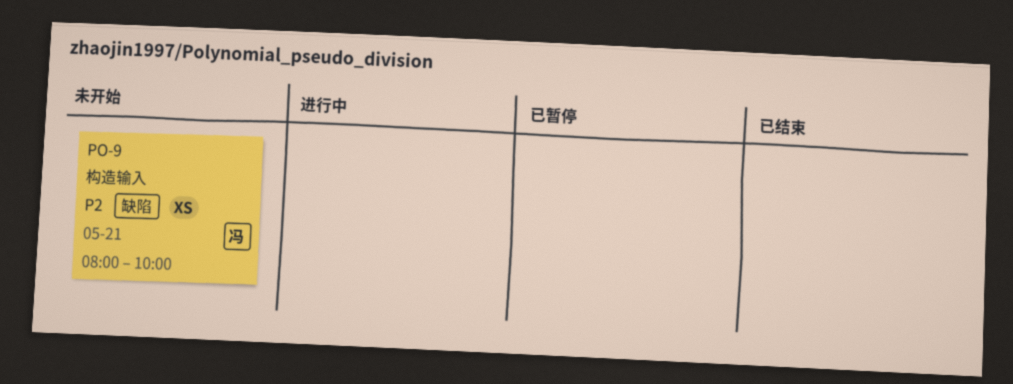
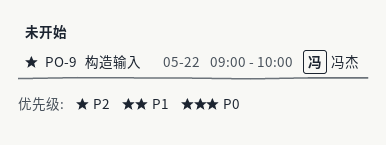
PO-9, day: May 21 -> May 22
PO-9, begins: 08:00 -> 09:00

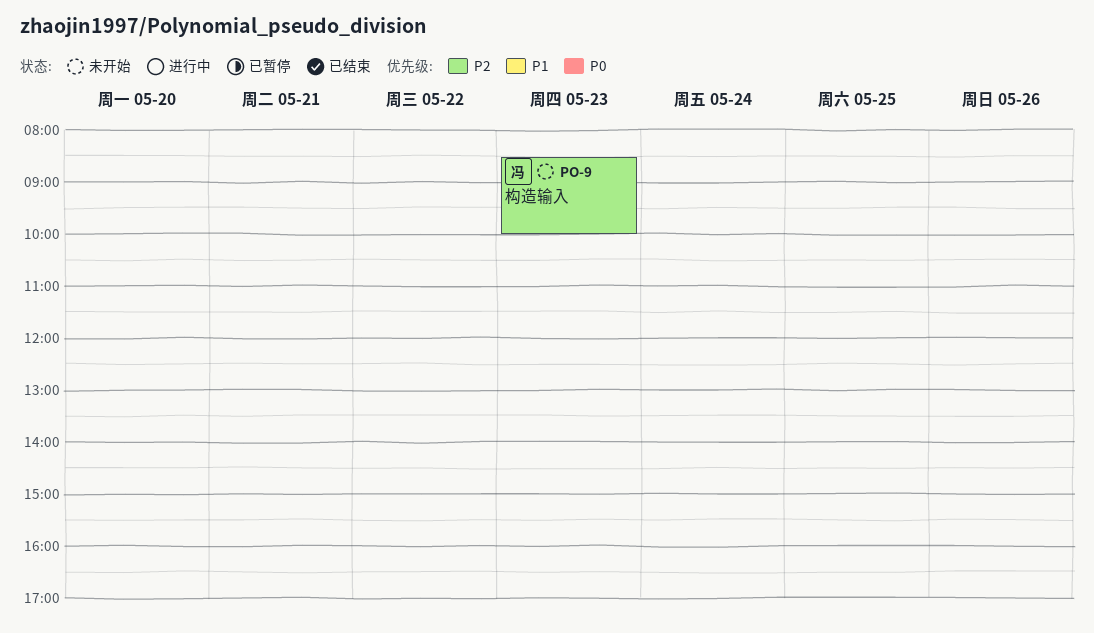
PO-9, day: May 22 -> May 23
PO-9, begins: 09:00 -> 08:30

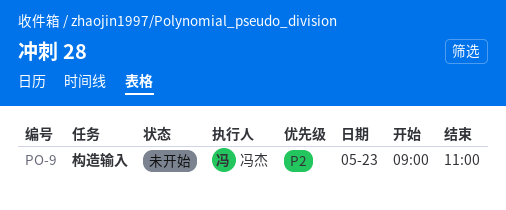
PO-9, begins: 08:30 -> 09:00
PO-9, ends: 10:00 -> 11:00

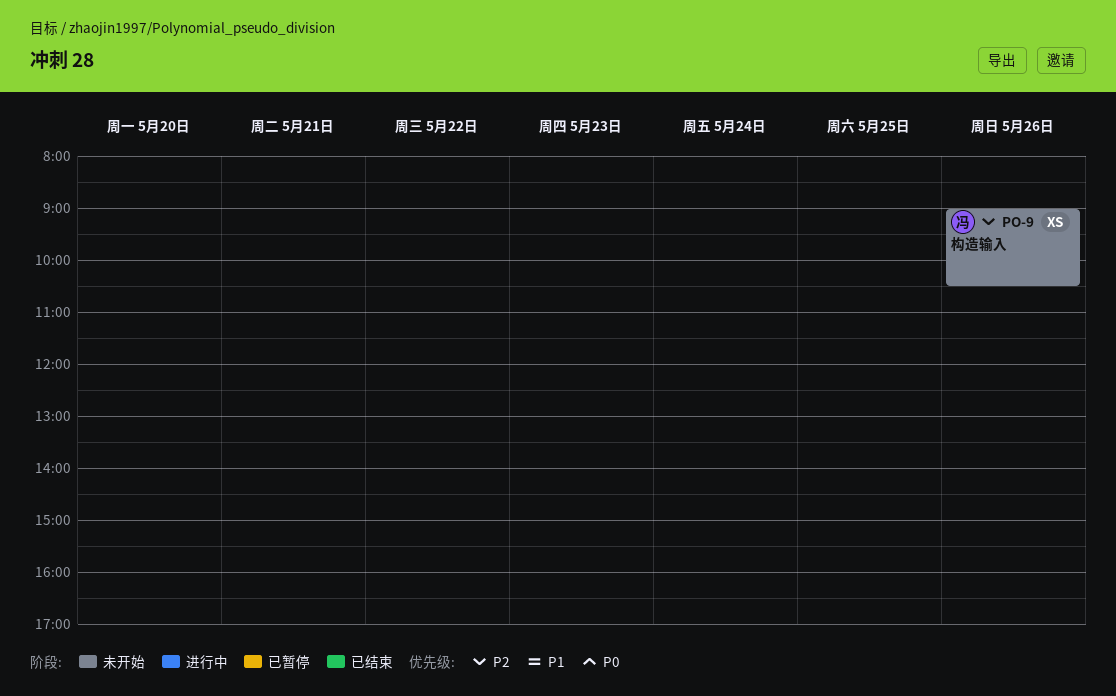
PO-9, day: May 23 -> May 26
PO-9, ends: 11:00 -> 10:30

